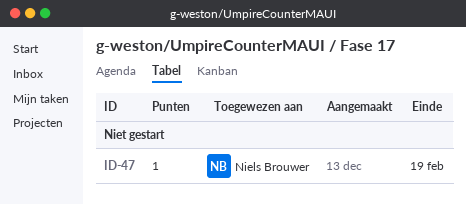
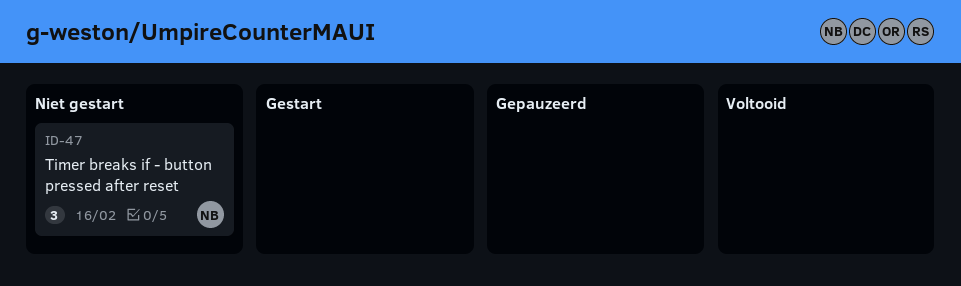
ID-47, estimate: 1 -> 3
ID-47, due: Feb 19 -> Feb 16

